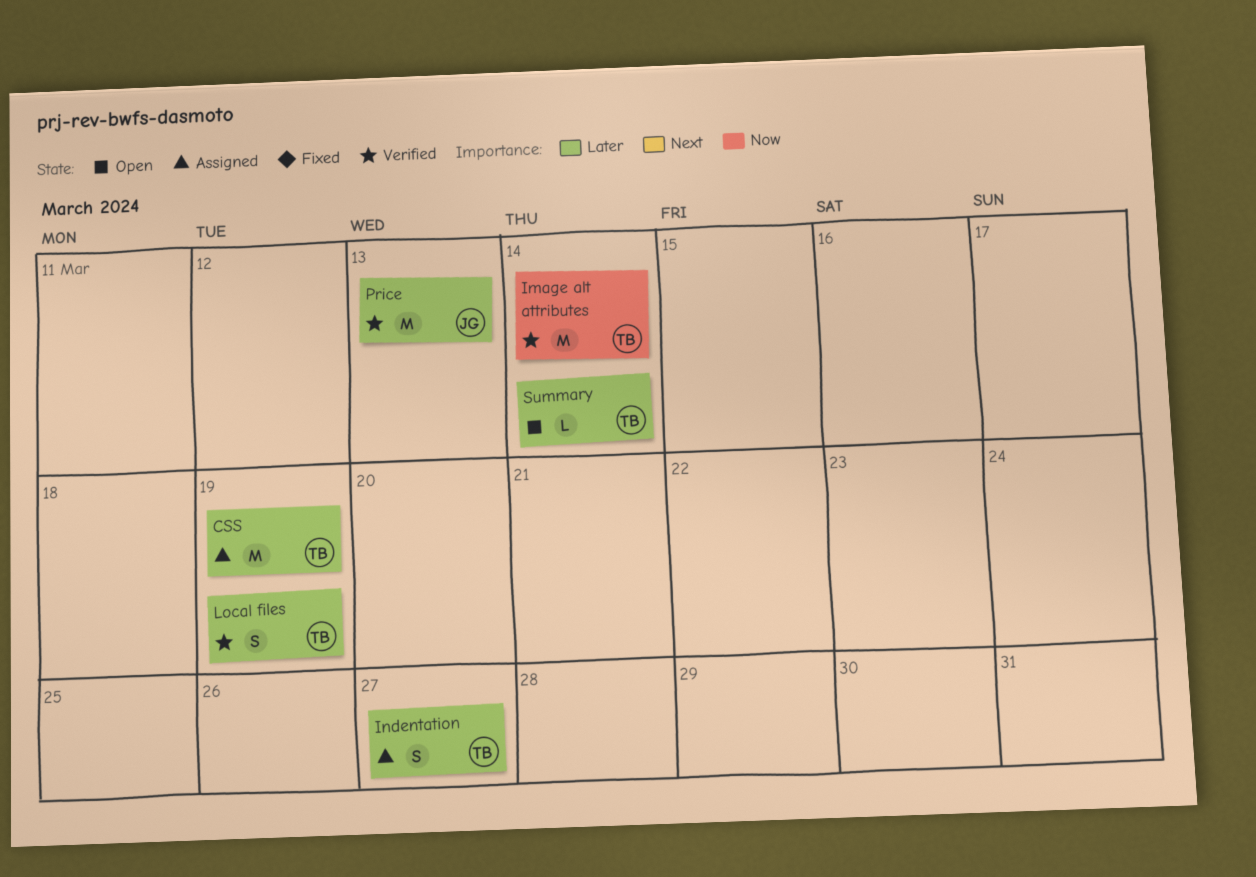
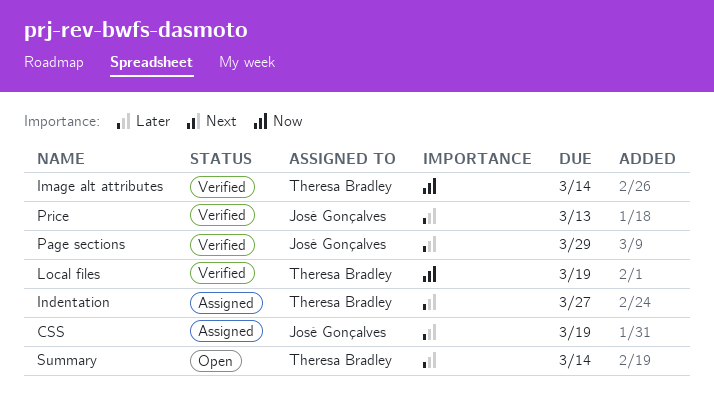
CSS, owner: Theresa Bradley -> José Gonçalves
Local files, priority: Later -> Now
Page sections: none -> present

